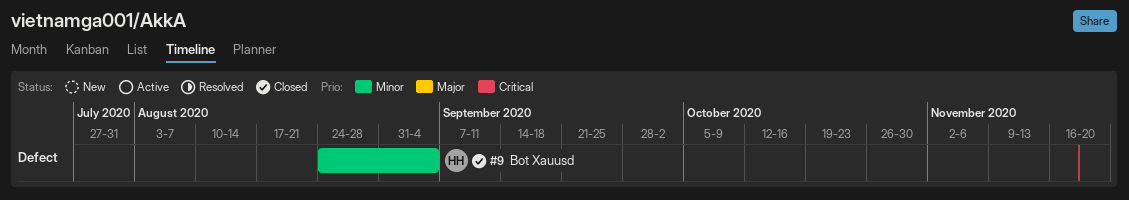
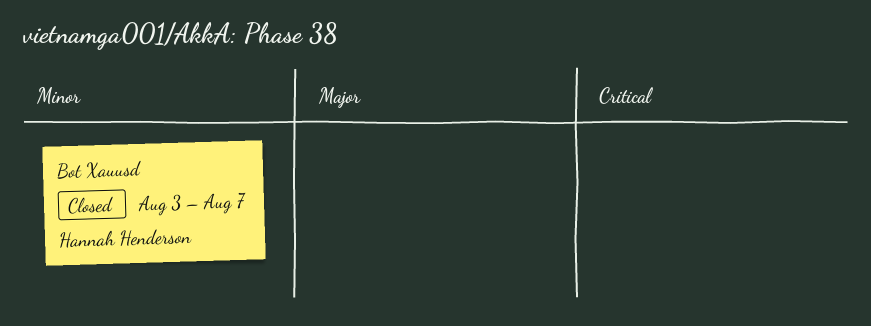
Bot Xauusd, start: Aug 24 -> Aug 3
Bot Xauusd, due: Sep 4 -> Aug 7

